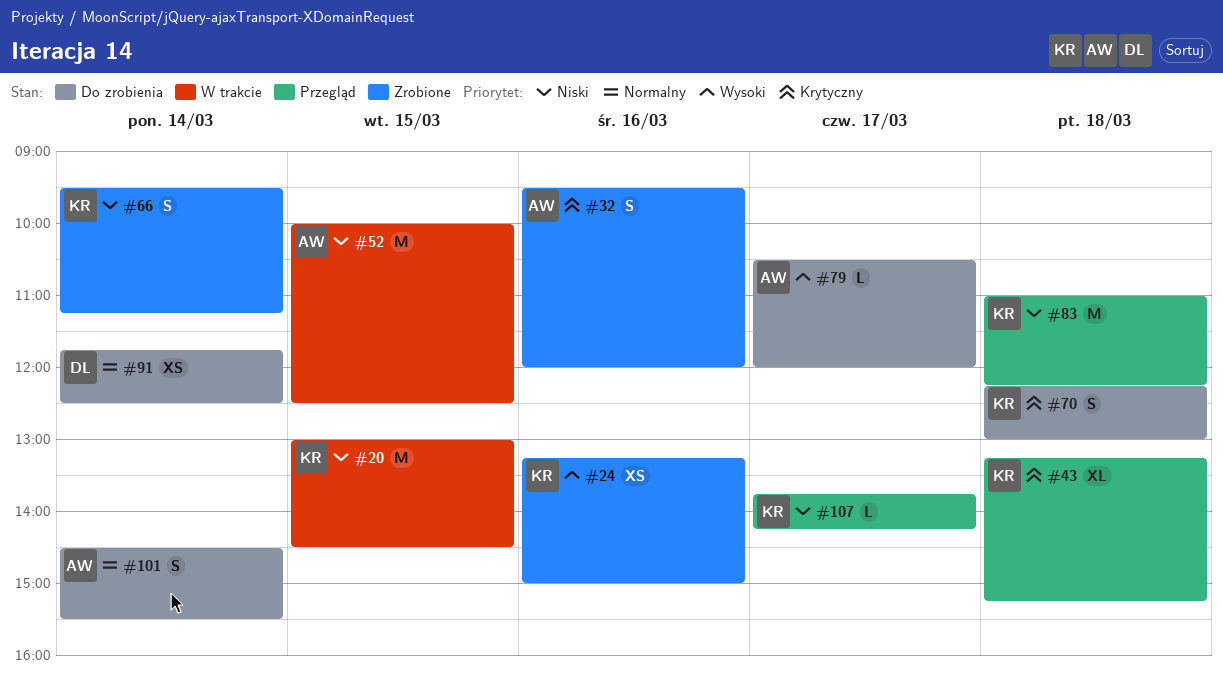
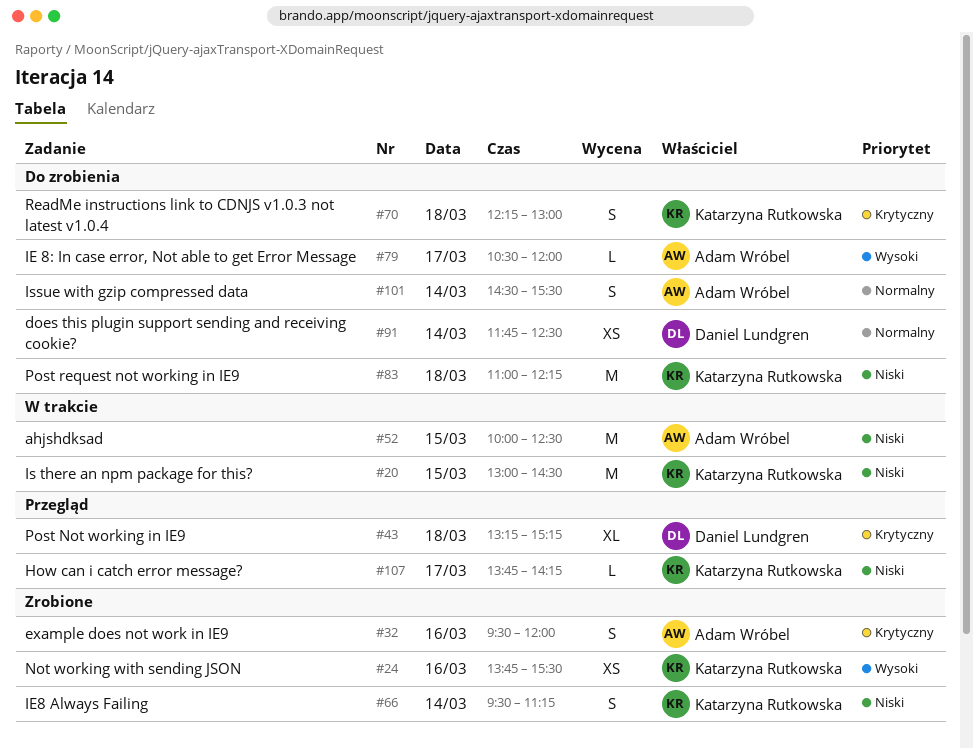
#24, begins: 13:15 -> 13:45
#24, ends: 15:00 -> 15:30
#43, owner: Katarzyna Rutkowska -> Daniel Lundgren
#83, status: Przegląd -> Do zrobienia

